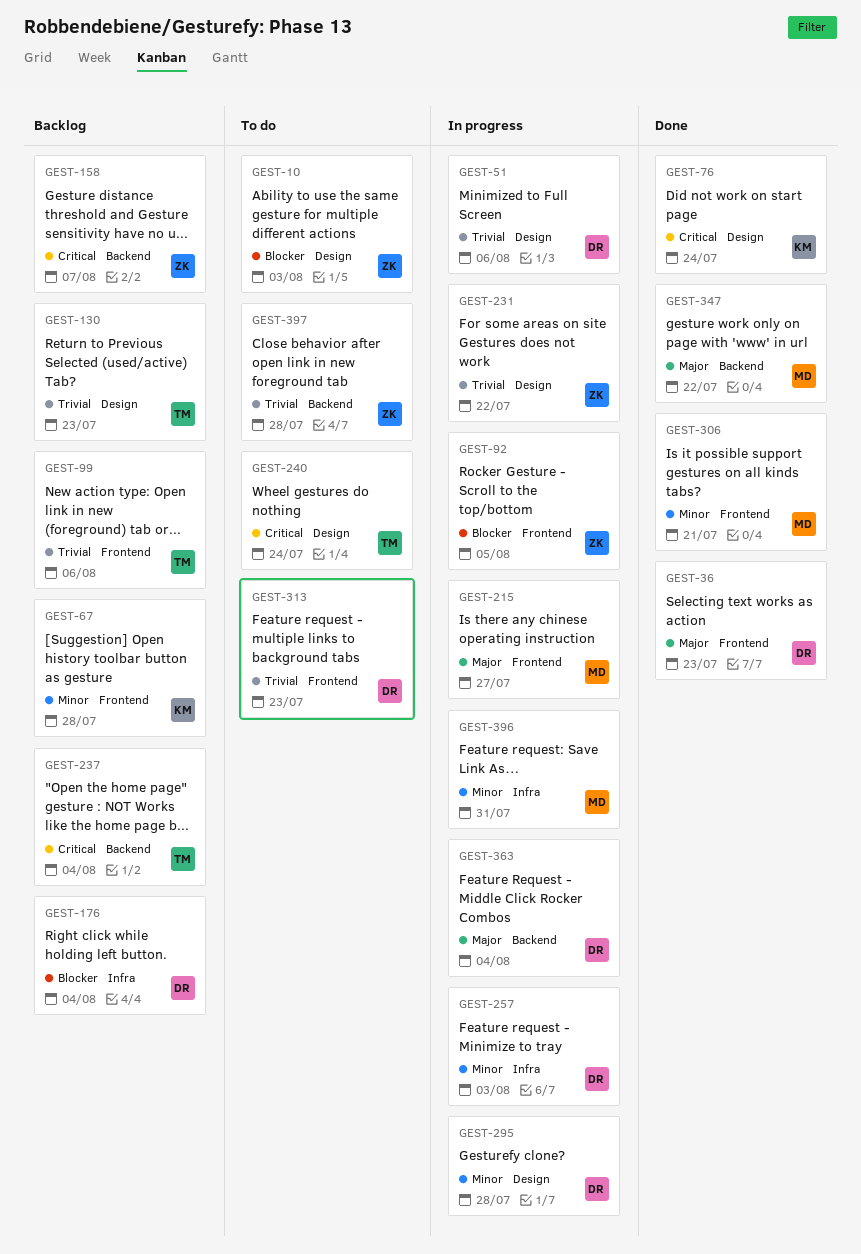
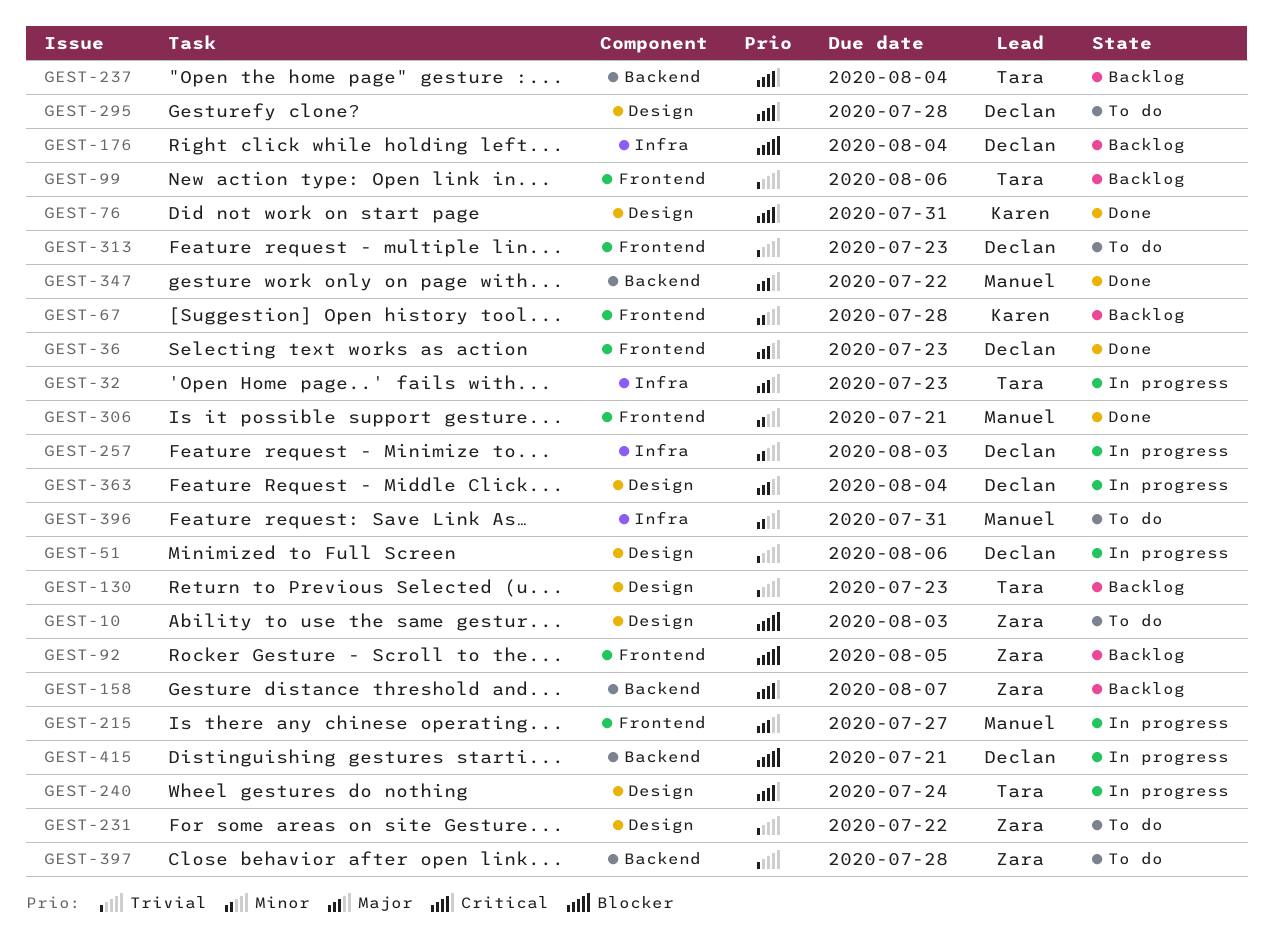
GEST-32: none -> present
GEST-76, due: Jul 24 -> Jul 31
GEST-92, status: In progress -> Backlog
GEST-231, status: In progress -> To do
GEST-240, status: To do -> In progress
GEST-295, status: In progress -> To do
GEST-295, priority: Minor -> Critical
GEST-363, label: Backend -> Design
GEST-396, status: In progress -> To do
GEST-415: none -> present

